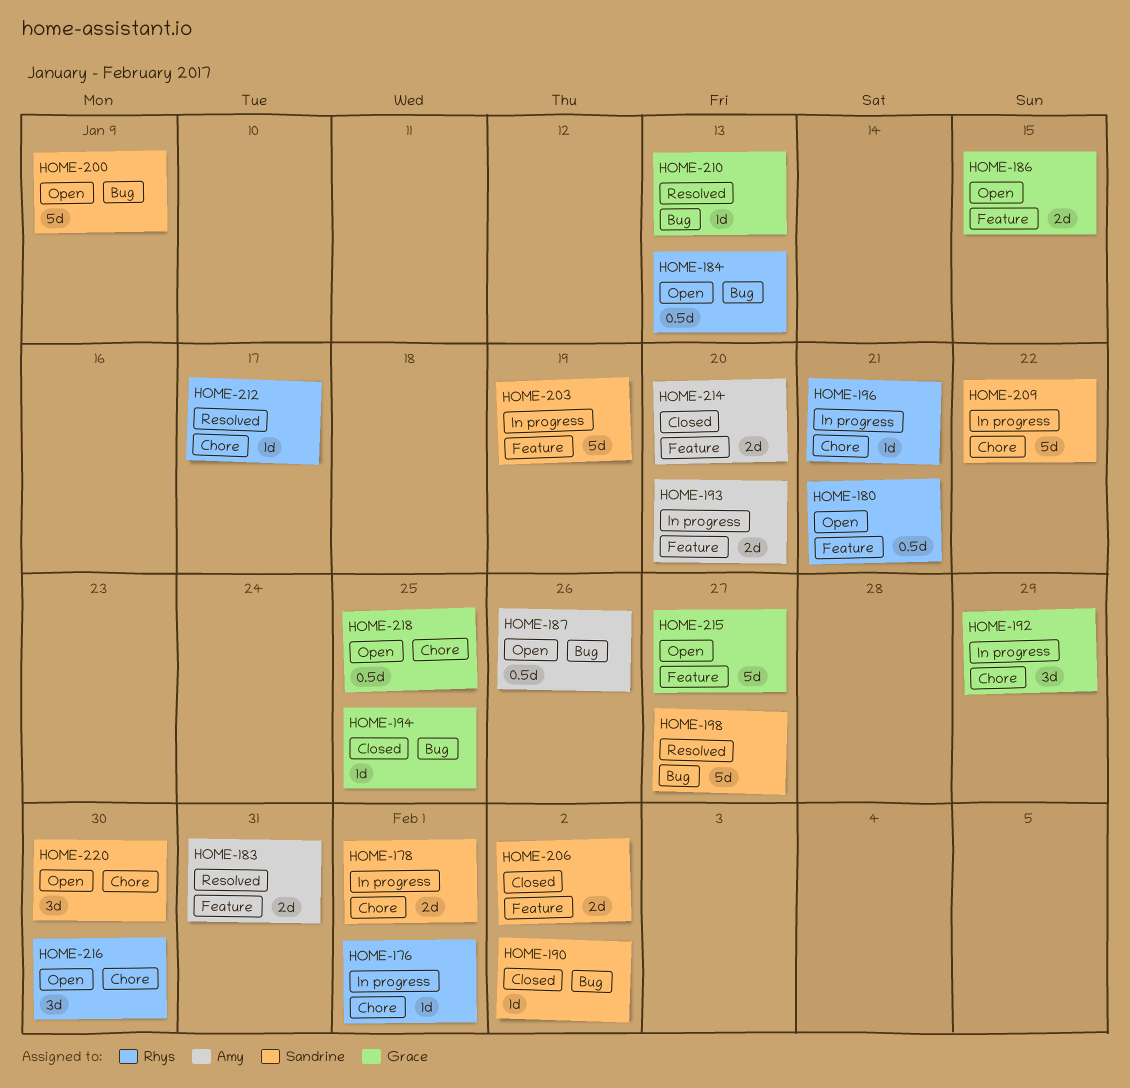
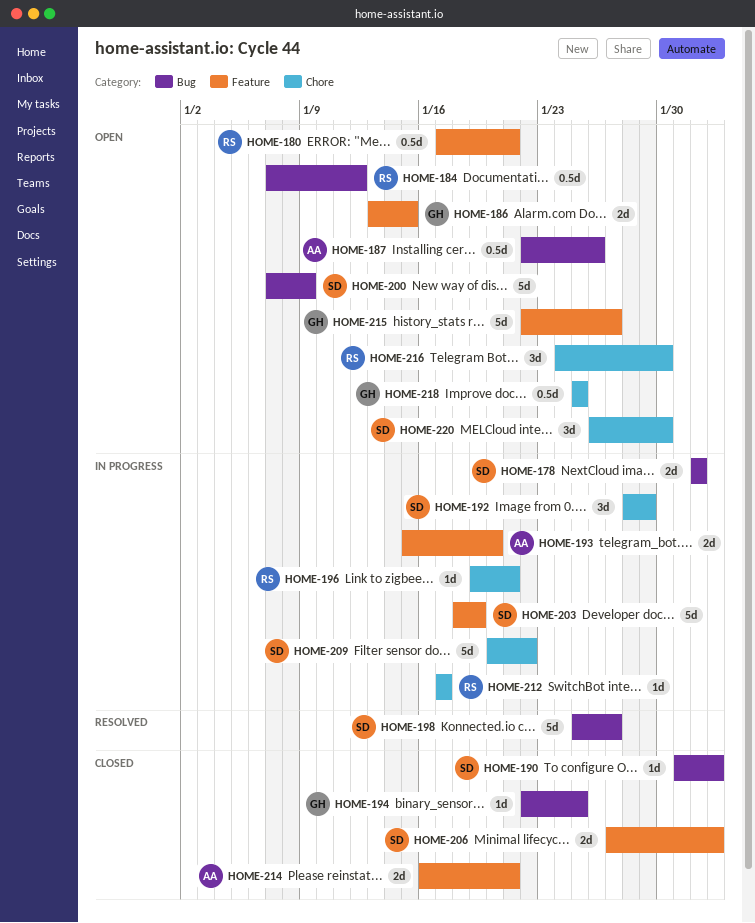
HOME-176: present -> none
HOME-178, label: Chore -> Bug
HOME-183: present -> none
HOME-184, due: Jan 13 -> Jan 12
HOME-192, owner: Grace -> Sandrine
HOME-210: present -> none
HOME-212, status: Resolved -> In progress
HOME-214, due: Jan 20 -> Jan 21

